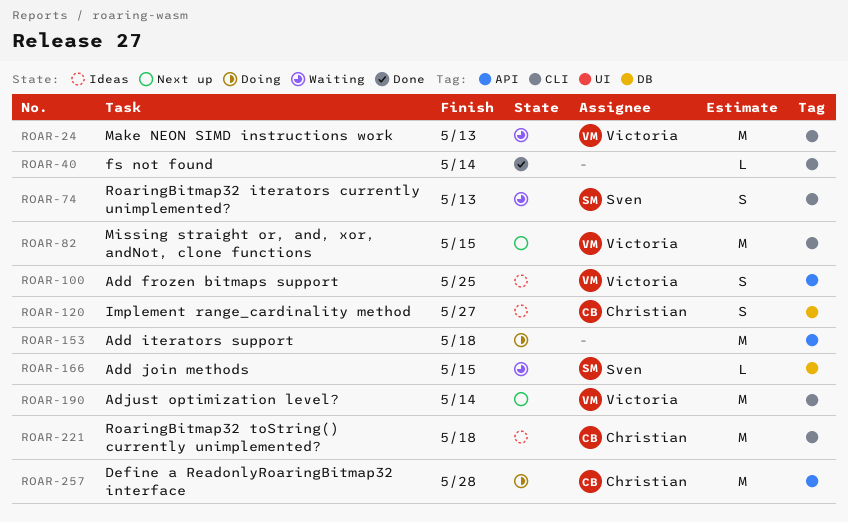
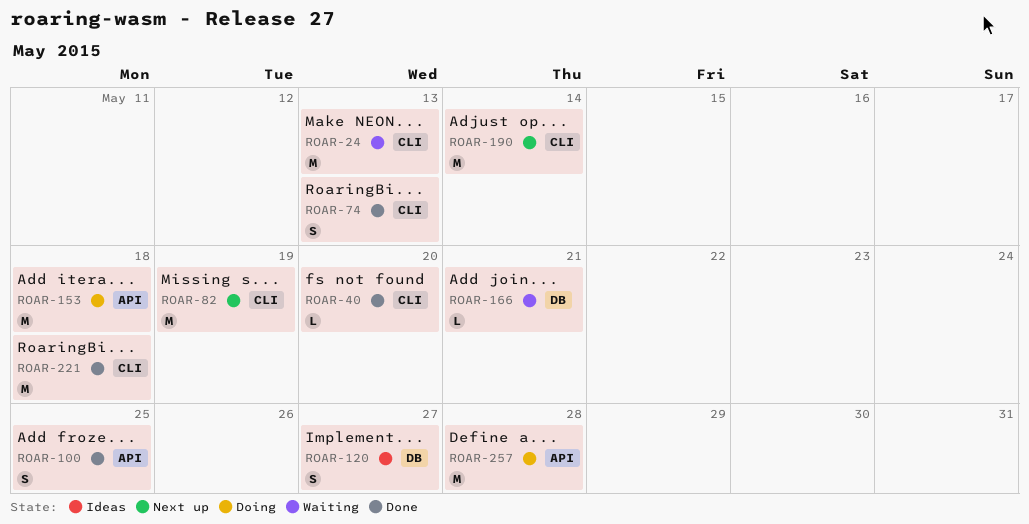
ROAR-40, due: May 14 -> May 20
ROAR-74, status: Waiting -> Done
ROAR-82, due: May 15 -> May 19
ROAR-100, status: Ideas -> Done
ROAR-166, due: May 15 -> May 21
ROAR-221, status: Ideas -> Done

